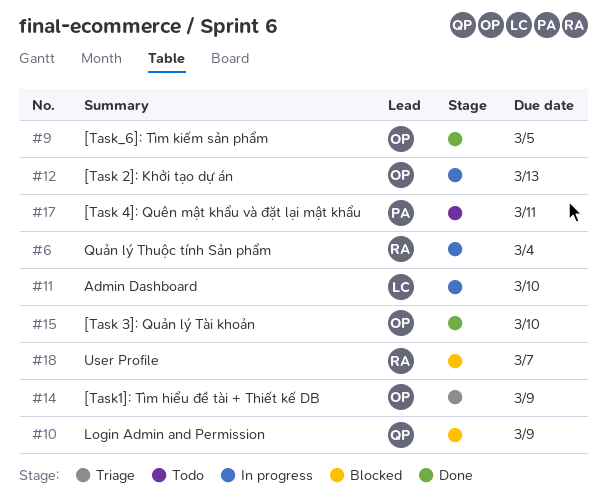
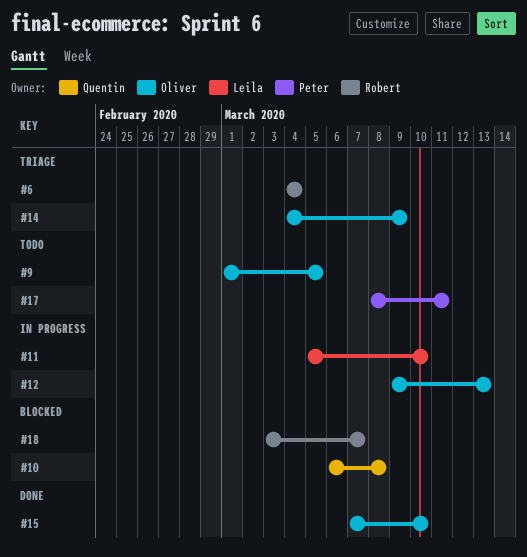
#6, status: In progress -> Triage
#9, status: Done -> Todo
#10, due: Mar 9 -> Mar 8

